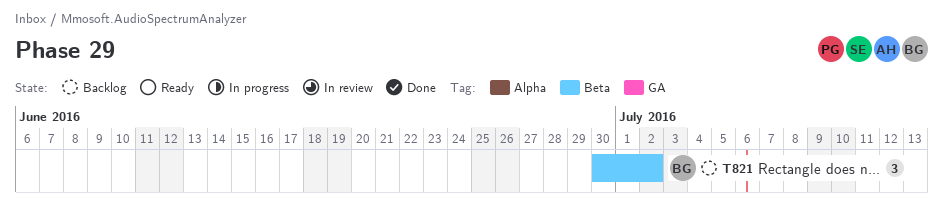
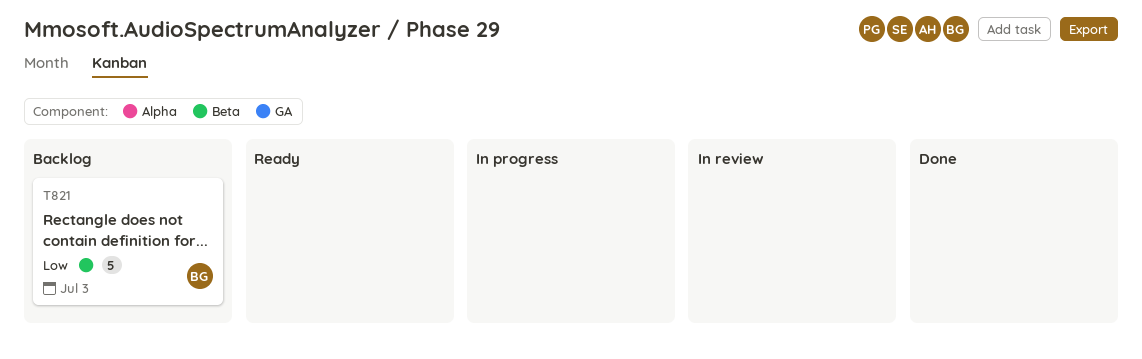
T821, estimate: 3 -> 5
T821, due: Jul 2 -> Jul 3

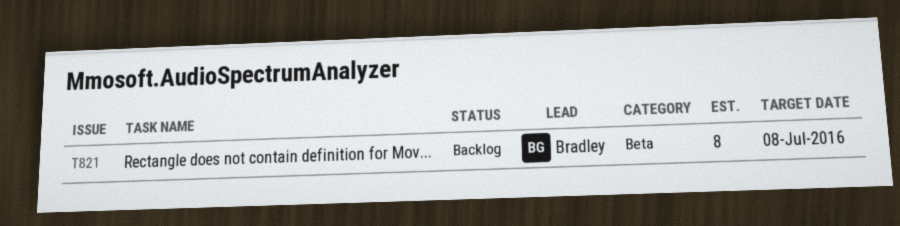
T821, estimate: 5 -> 8
T821, due: Jul 3 -> Jul 8

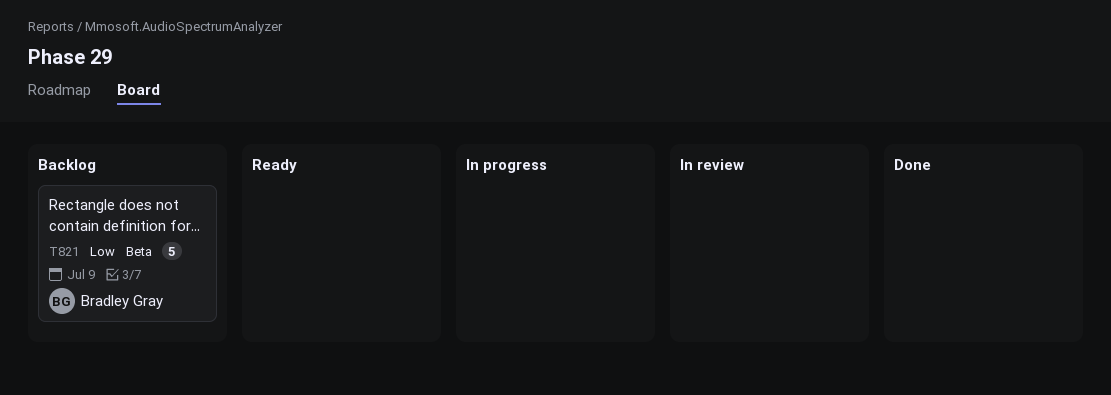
T821, estimate: 8 -> 5
T821, due: Jul 8 -> Jul 9

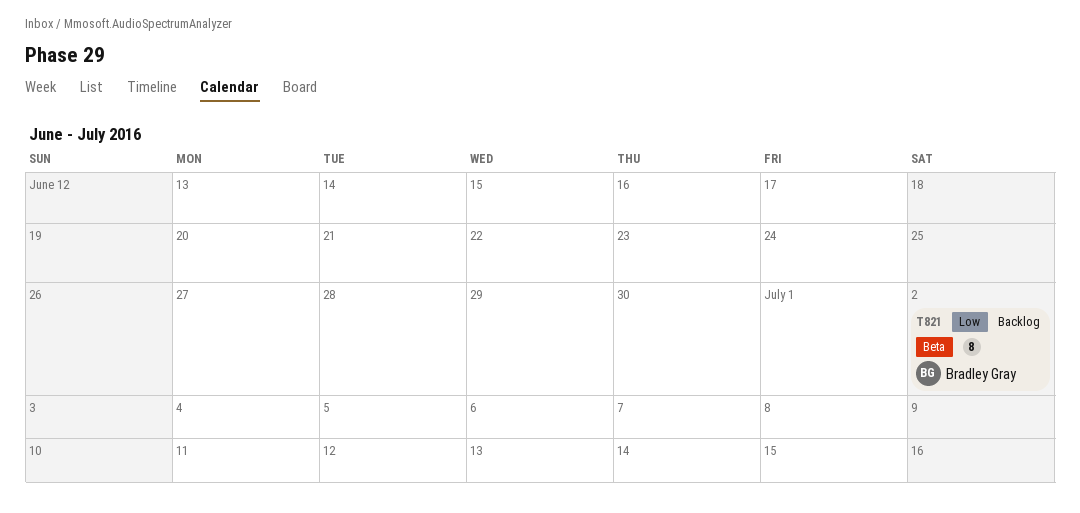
T821, estimate: 5 -> 8
T821, due: Jul 9 -> Jul 2

